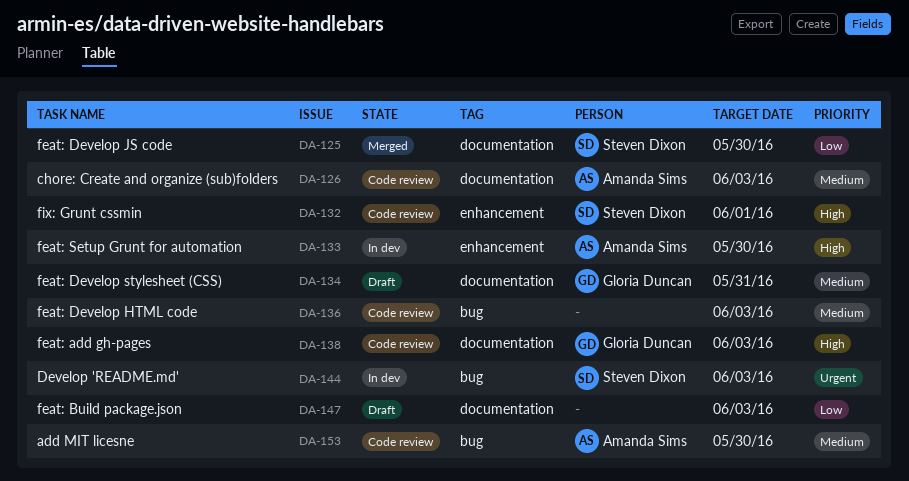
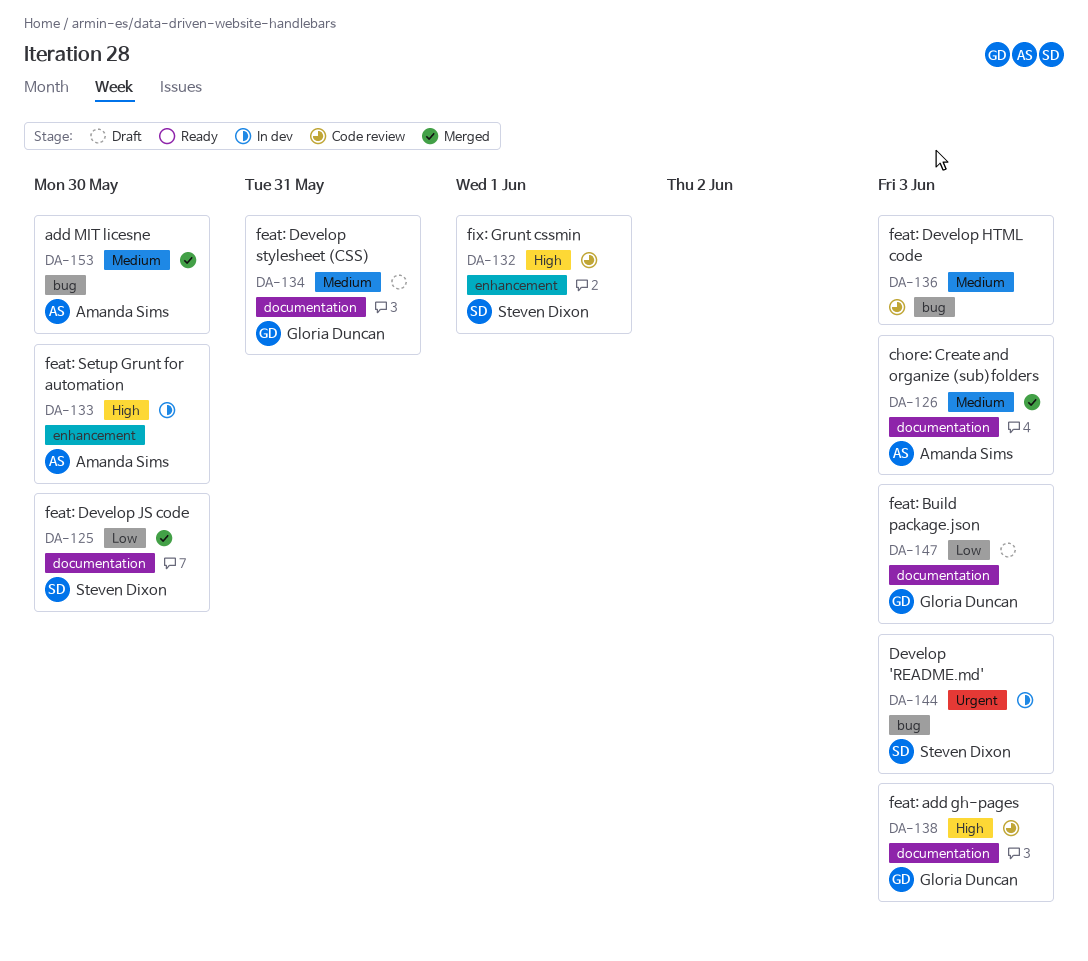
DA-126, status: Code review -> Merged
DA-147, owner: none -> Gloria Duncan
DA-153, status: Code review -> Merged

